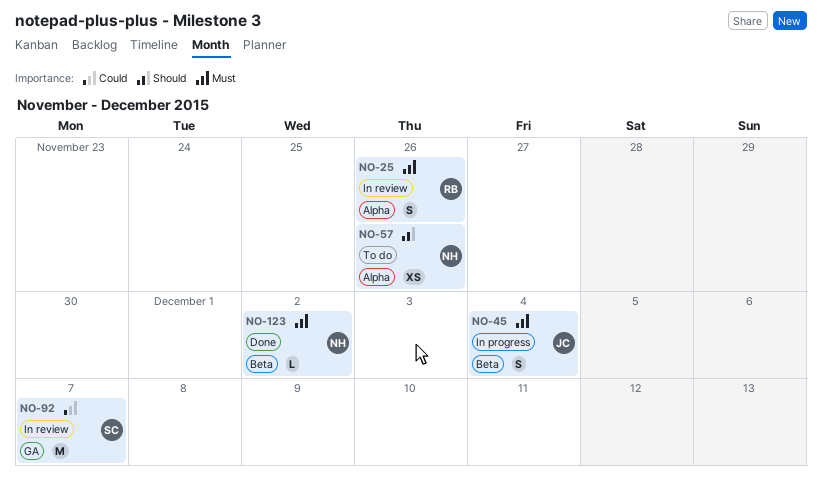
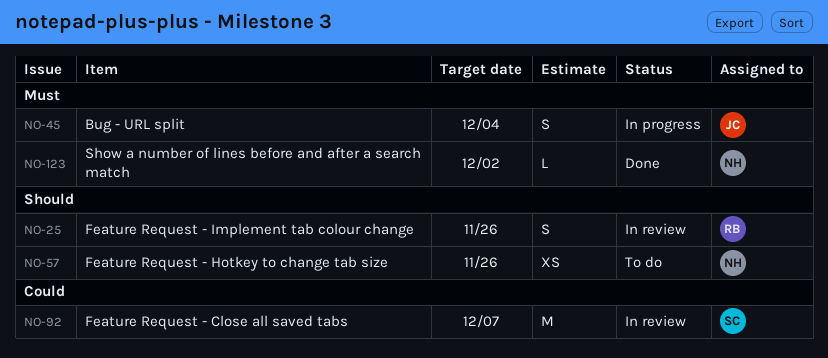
NO-25, priority: Must -> Should

